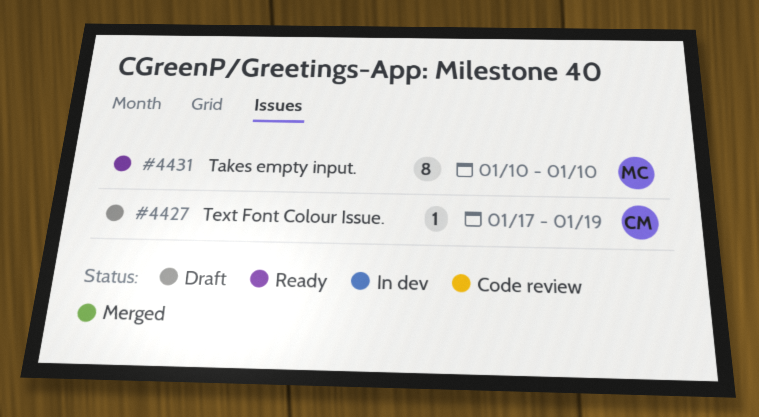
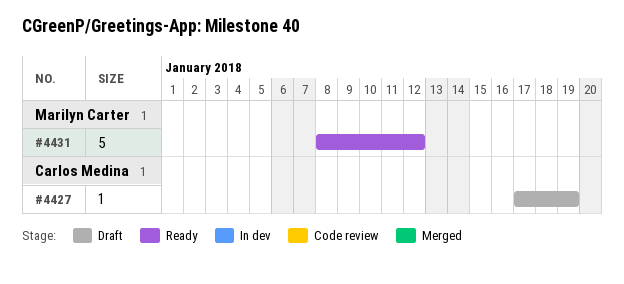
#4431, estimate: 8 -> 5
#4431, start: Jan 10 -> Jan 8
#4431, due: Jan 10 -> Jan 12

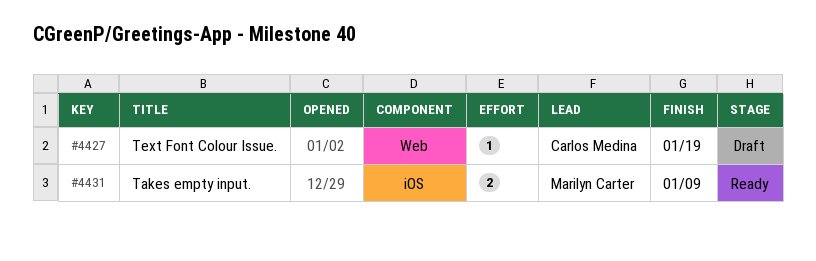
#4431, estimate: 5 -> 2
#4431, due: Jan 12 -> Jan 9

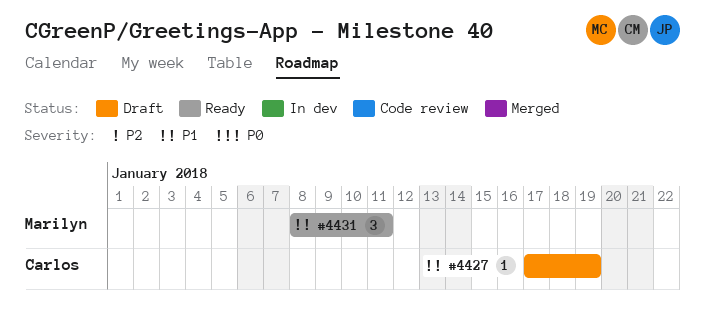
#4431, estimate: 2 -> 3
#4431, due: Jan 9 -> Jan 11

